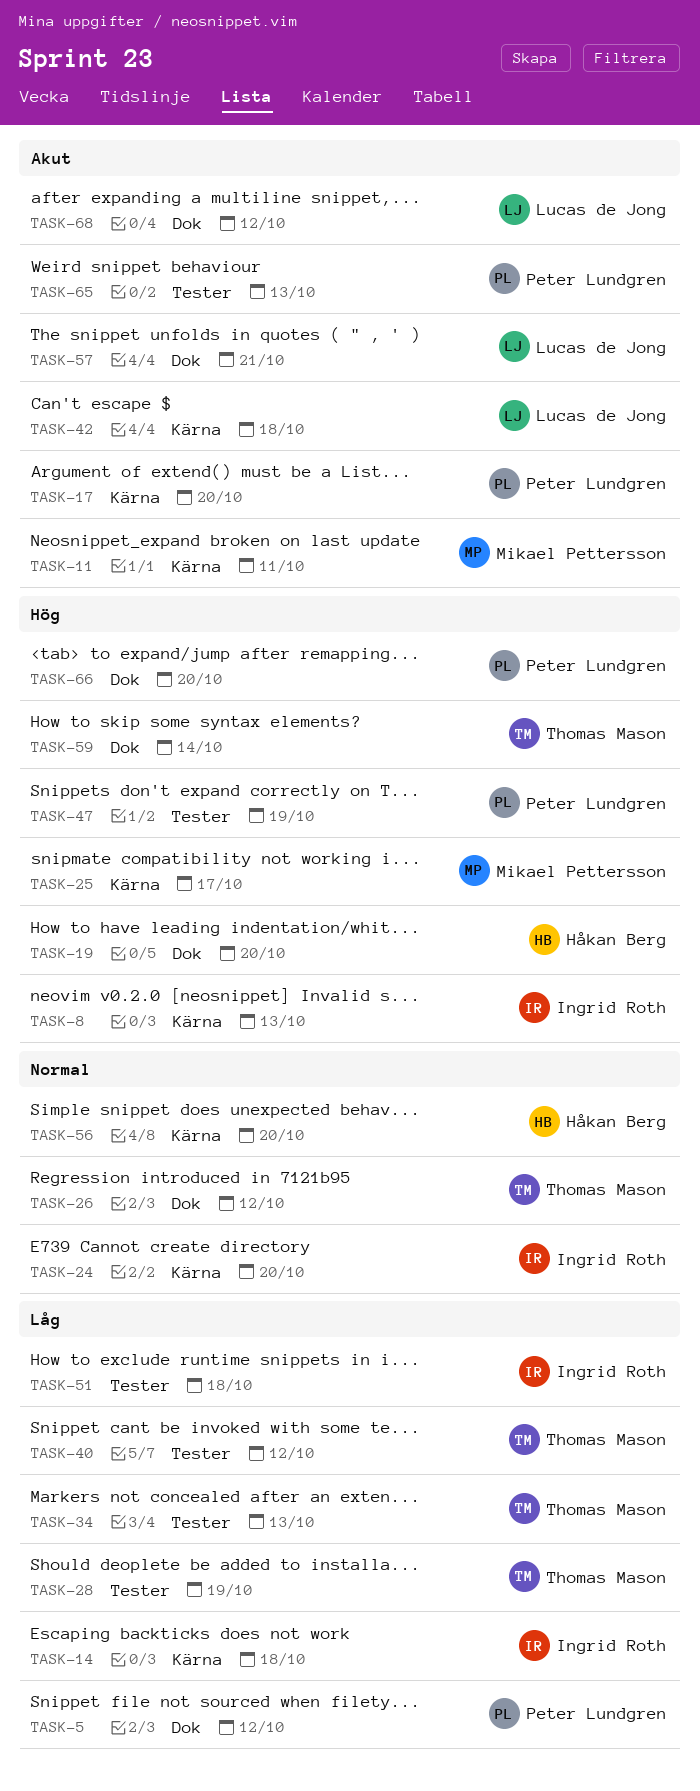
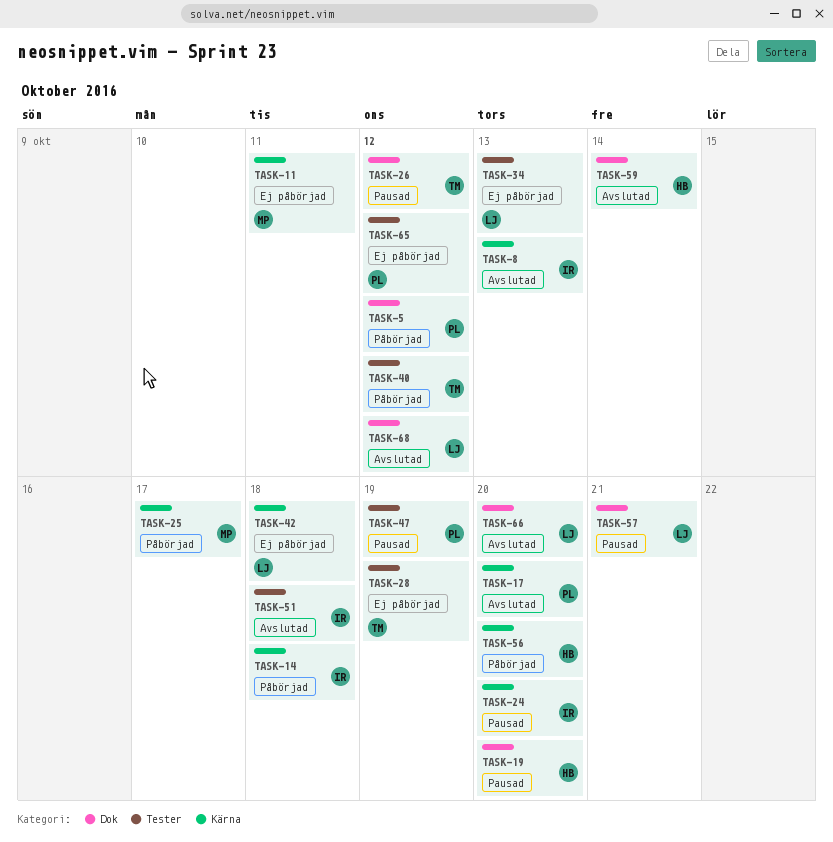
TASK-34, owner: Thomas Mason -> Lucas de Jong
TASK-59, owner: Thomas Mason -> Håkan Berg
TASK-65, due: Oct 13 -> Oct 12
TASK-66, owner: Peter Lundgren -> Lucas de Jong

